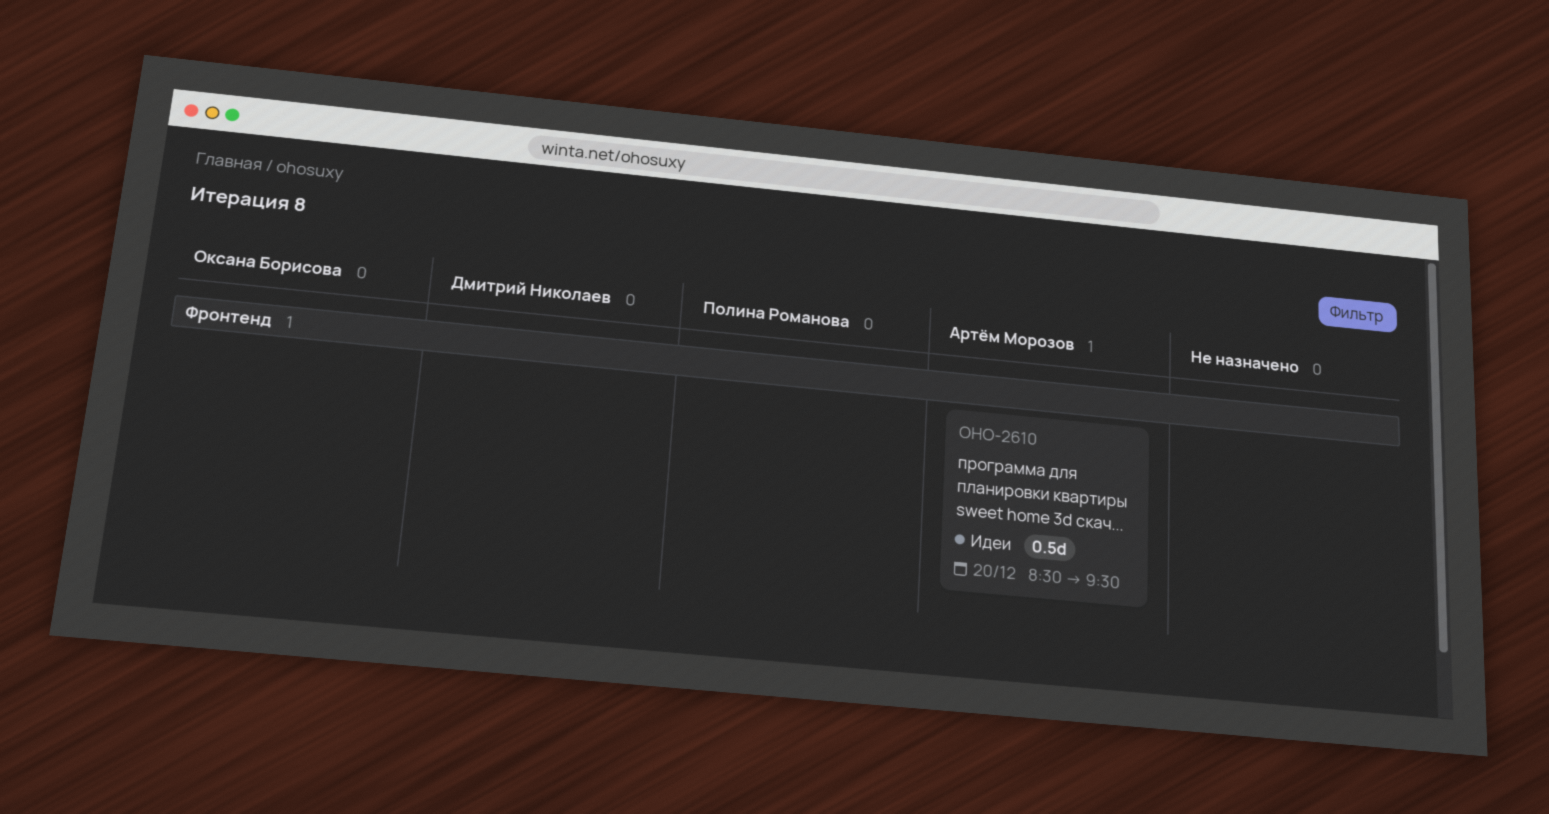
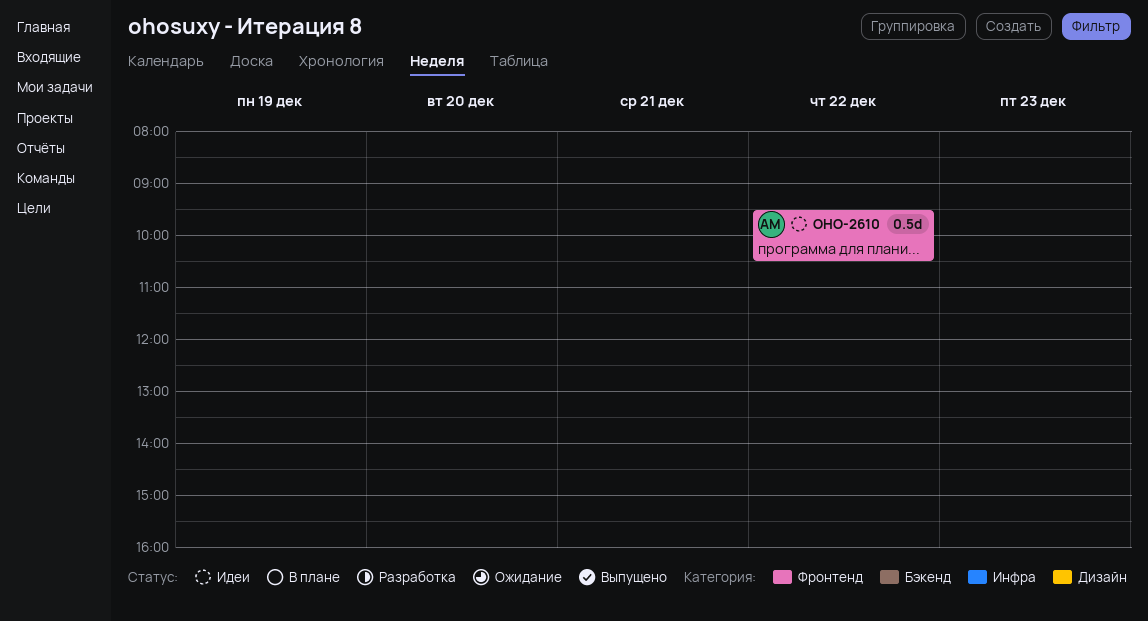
OHO-2610, day: Dec 20 -> Dec 22
OHO-2610, begins: 08:30 -> 09:30
OHO-2610, ends: 09:30 -> 10:30

